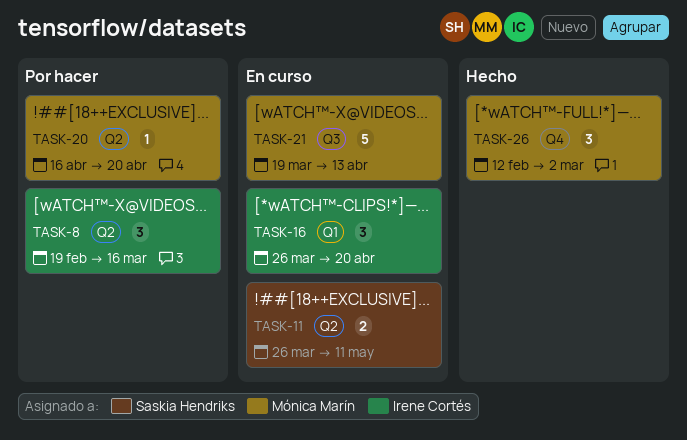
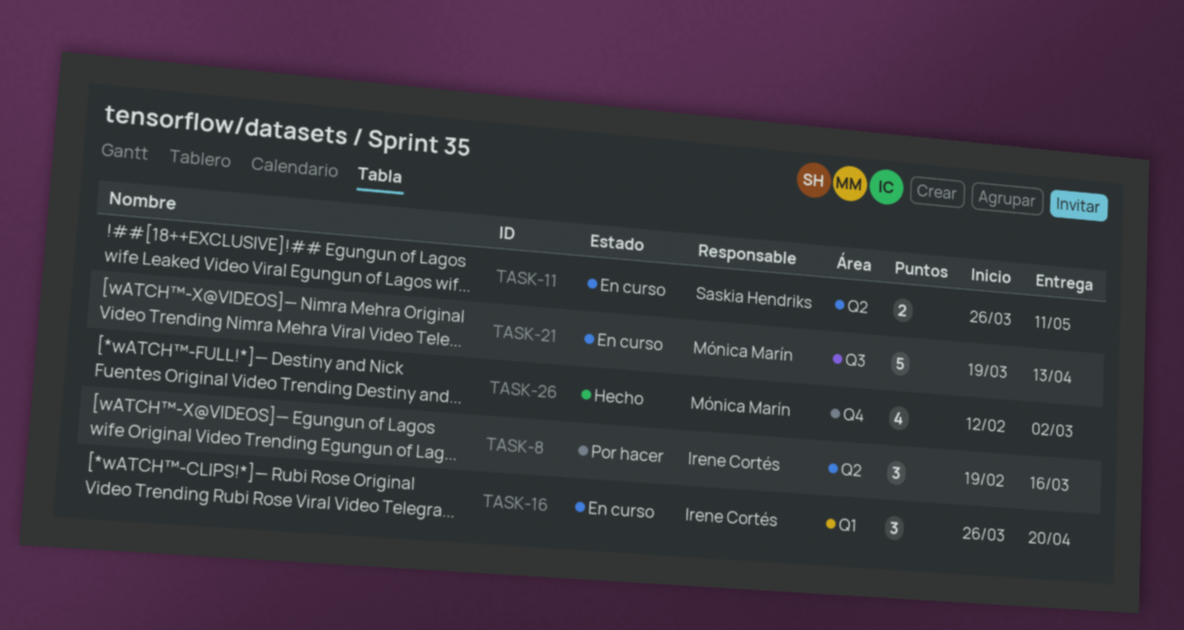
TASK-20: present -> none
TASK-26, estimate: 3 -> 4

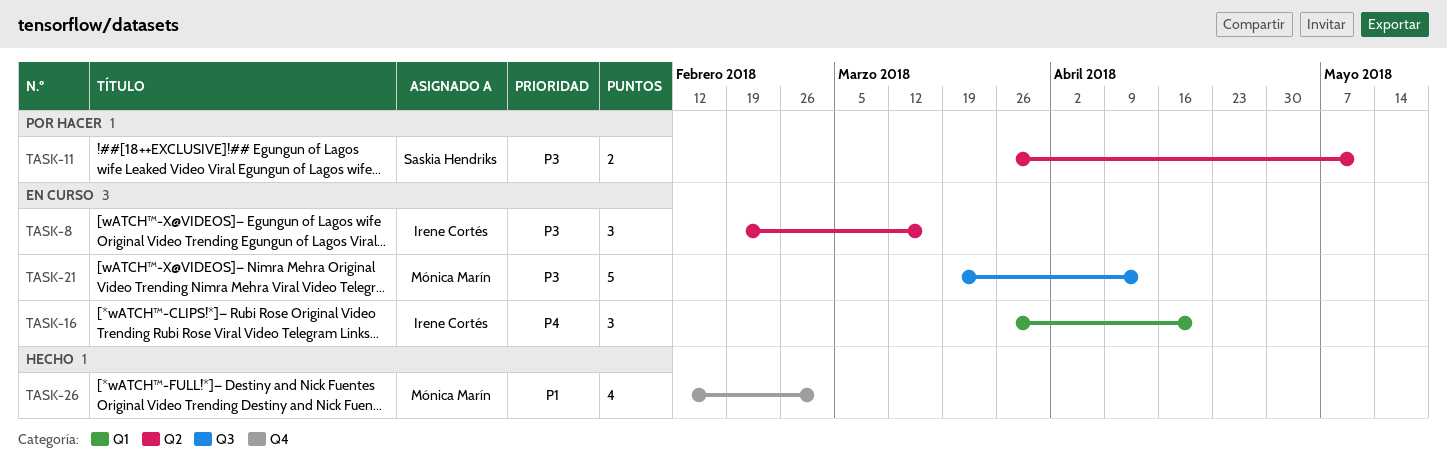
TASK-8, status: Por hacer -> En curso
TASK-11, status: En curso -> Por hacer

